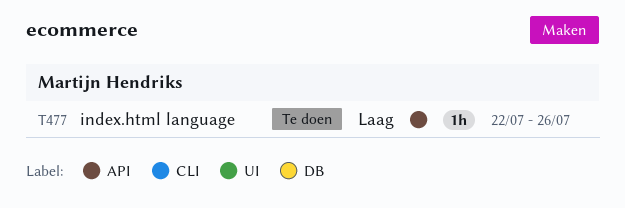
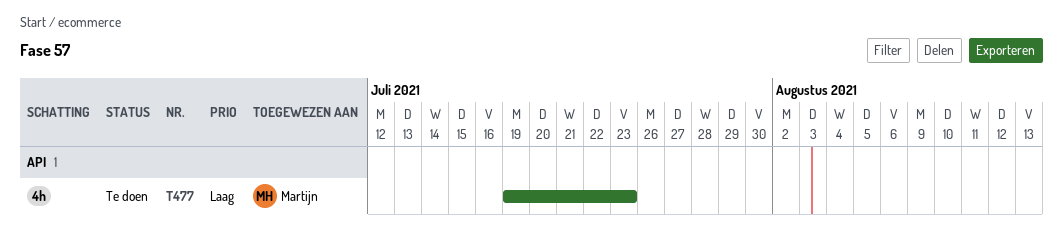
T477, estimate: 1h -> 4h
T477, start: Jul 22 -> Jul 19
T477, due: Jul 26 -> Jul 23

